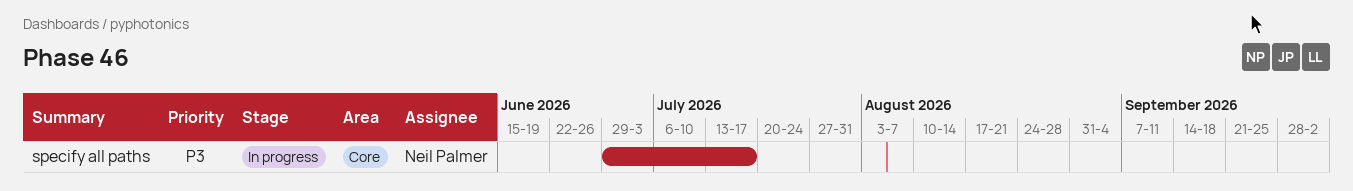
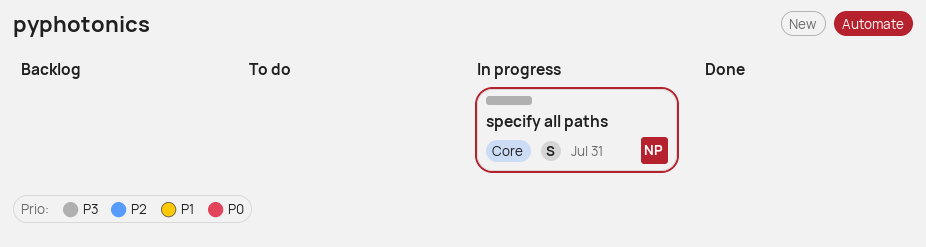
specify all paths, due: Jul 17 -> Jul 31

